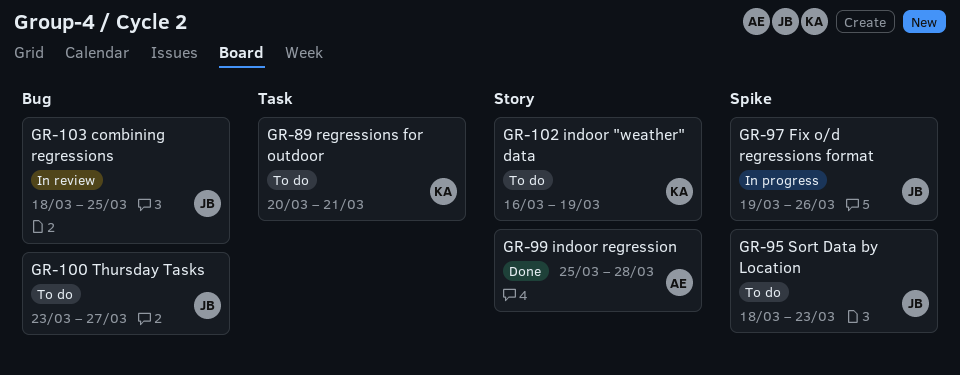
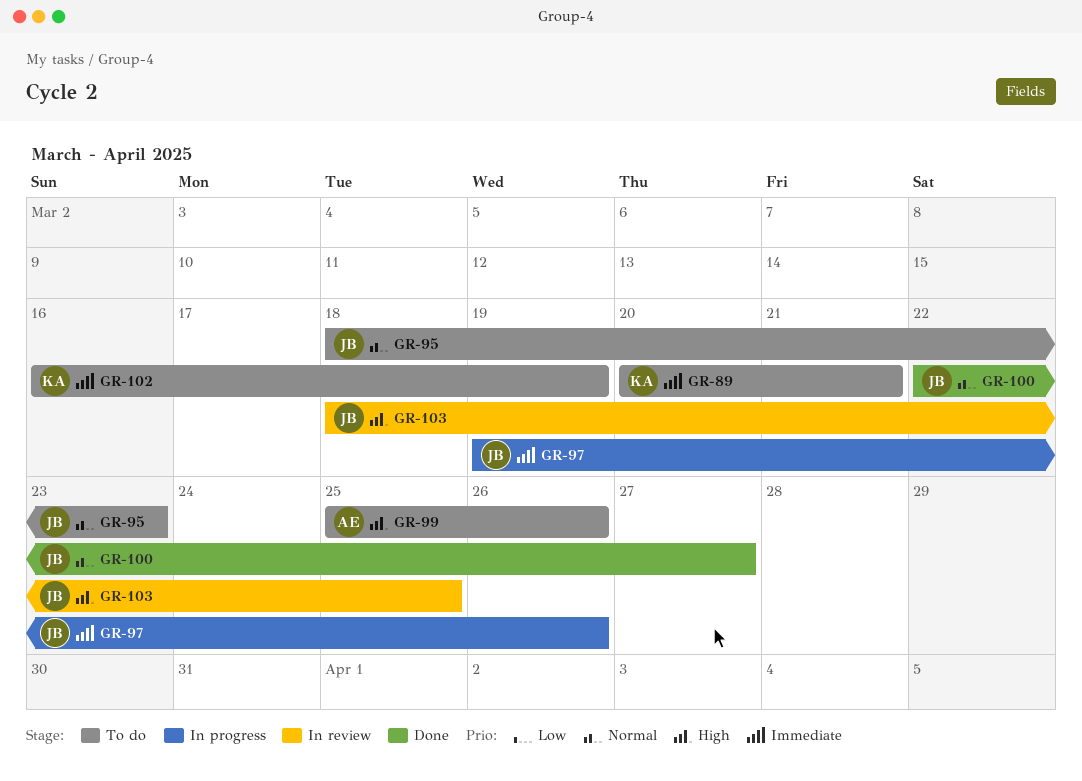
GR-99, status: Done -> To do
GR-99, due: Mar 28 -> Mar 26
GR-100, status: To do -> Done
GR-100, start: Mar 23 -> Mar 22

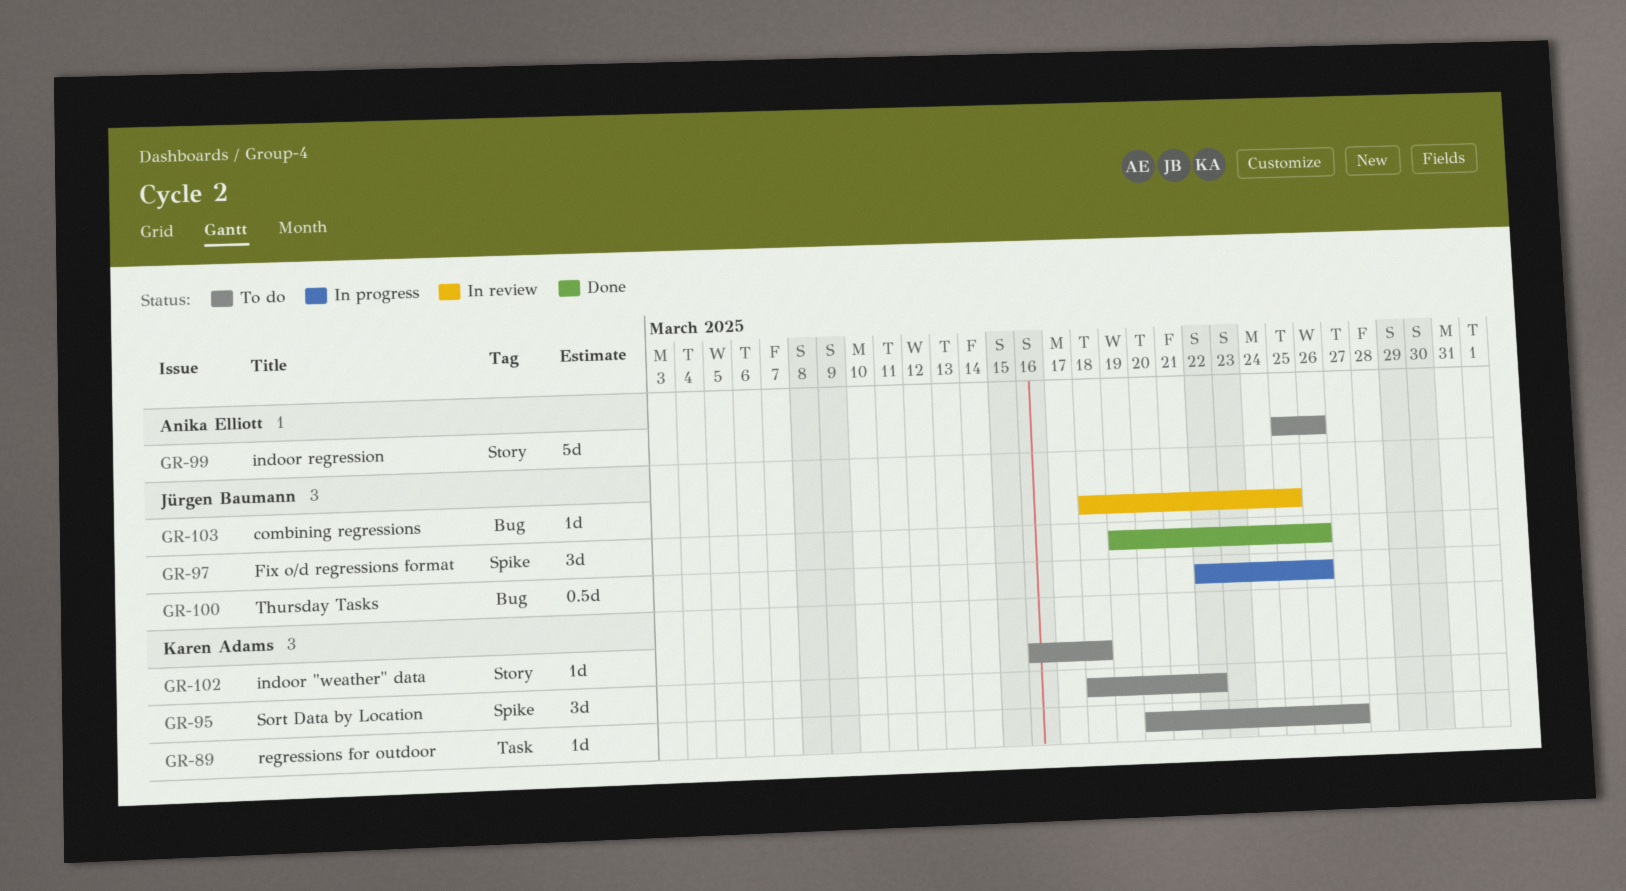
GR-89, due: Mar 21 -> Mar 27
GR-95, owner: Jürgen Baumann -> Karen Adams
GR-95, due: Mar 23 -> Mar 22
GR-97, status: In progress -> Done
GR-100, status: Done -> In progress
GR-100, due: Mar 27 -> Mar 26
GR-102, due: Mar 19 -> Mar 18

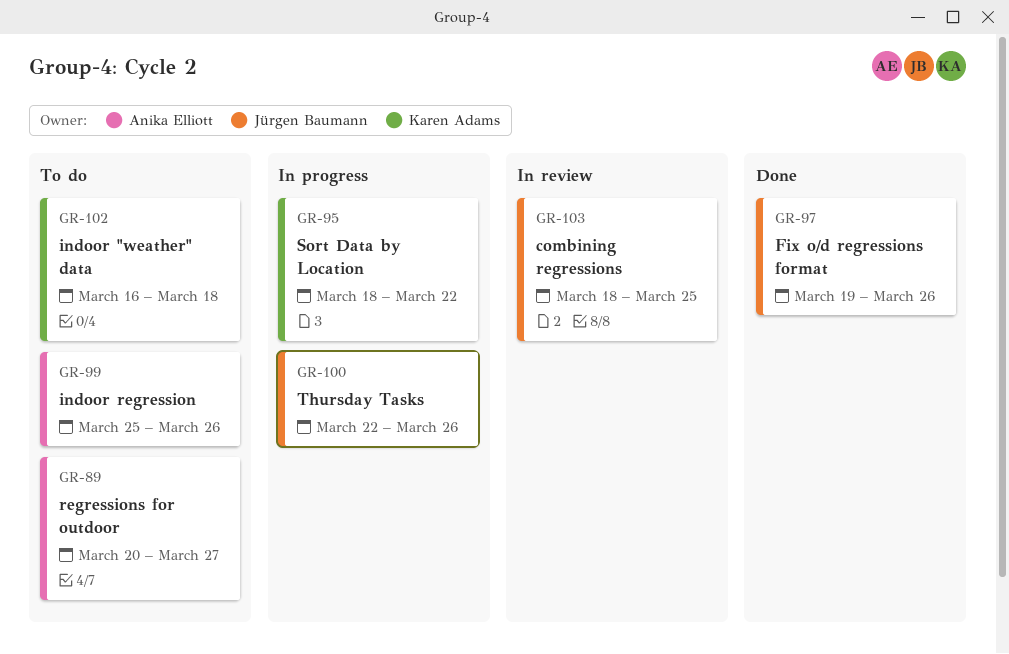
GR-89, owner: Karen Adams -> Anika Elliott
GR-95, status: To do -> In progress

